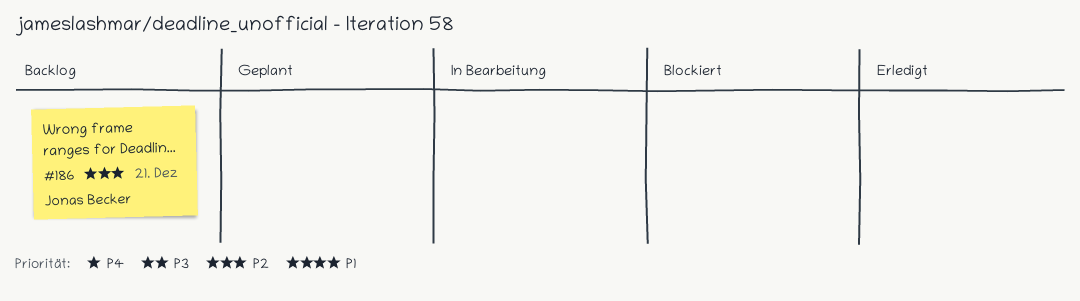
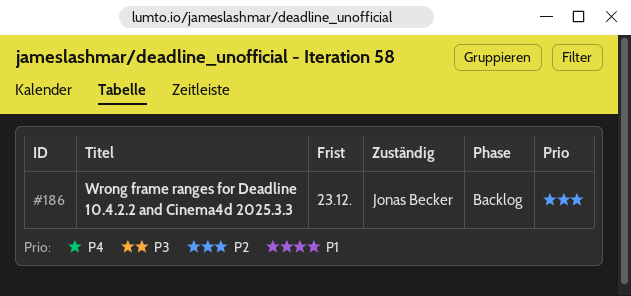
#186, due: Dec 21 -> Dec 23

